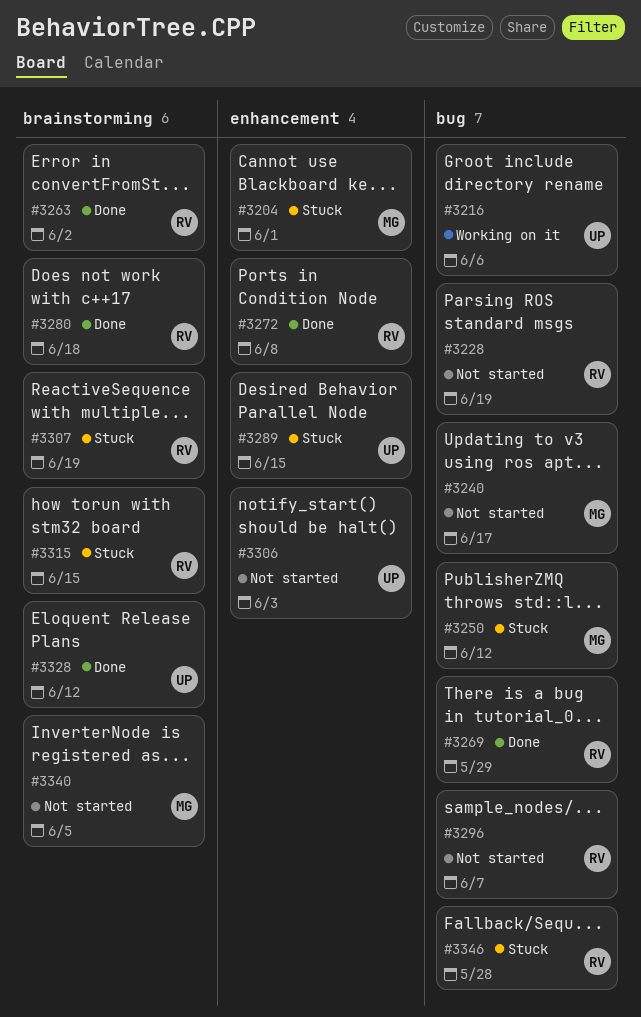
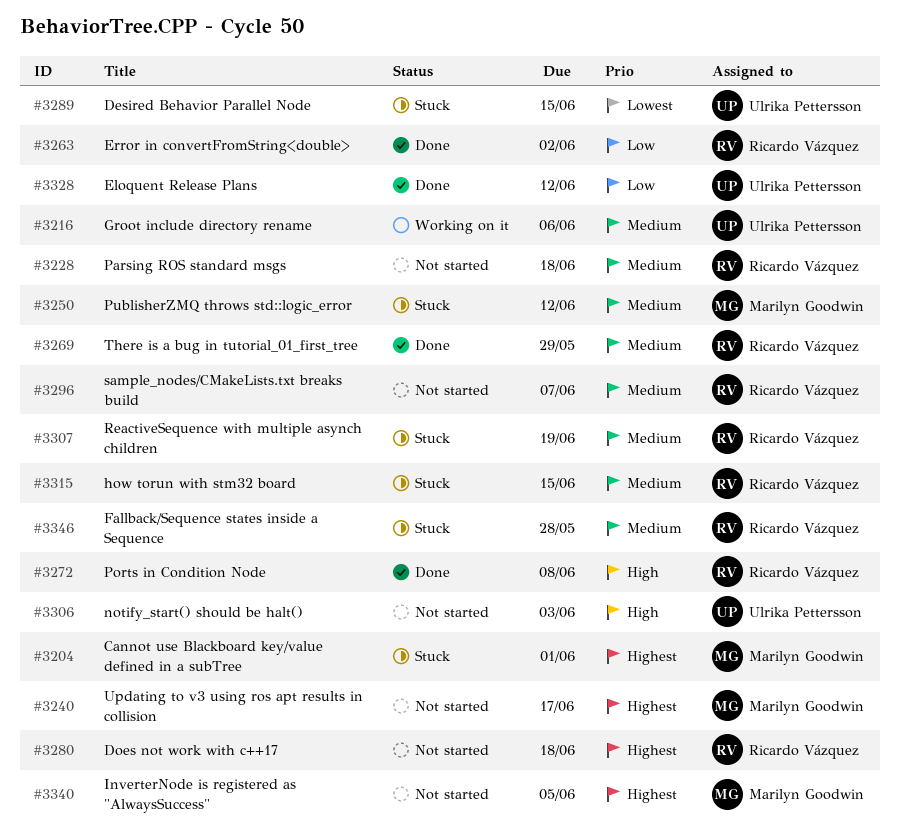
#3228, due: Jun 19 -> Jun 18
#3280, status: Done -> Not started

